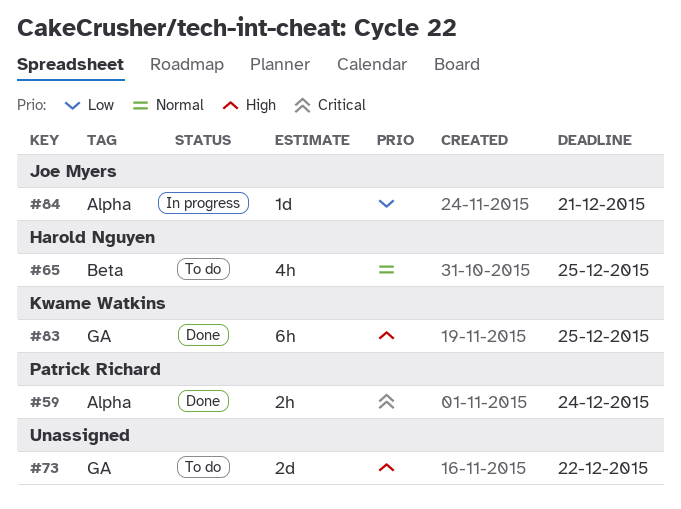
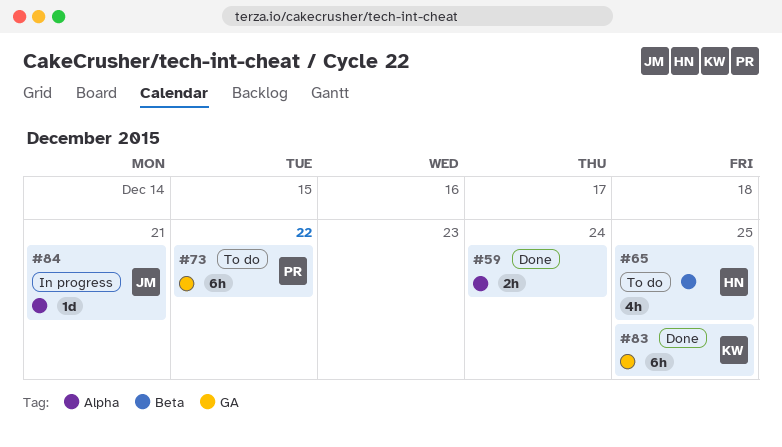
#59, owner: Patrick Richard -> none
#73, owner: none -> Patrick Richard
#73, estimate: 2d -> 6h

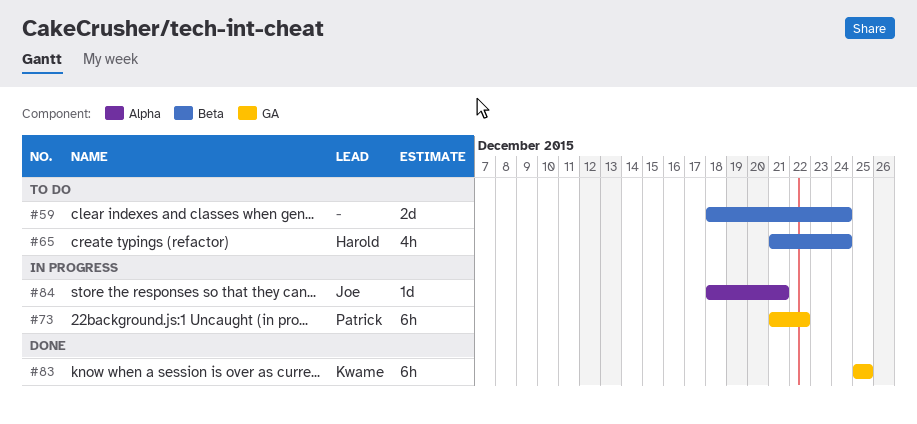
#59, status: Done -> To do
#59, label: Alpha -> Beta
#59, estimate: 2h -> 2d
#65, due: Dec 25 -> Dec 24
#73, status: To do -> In progress

